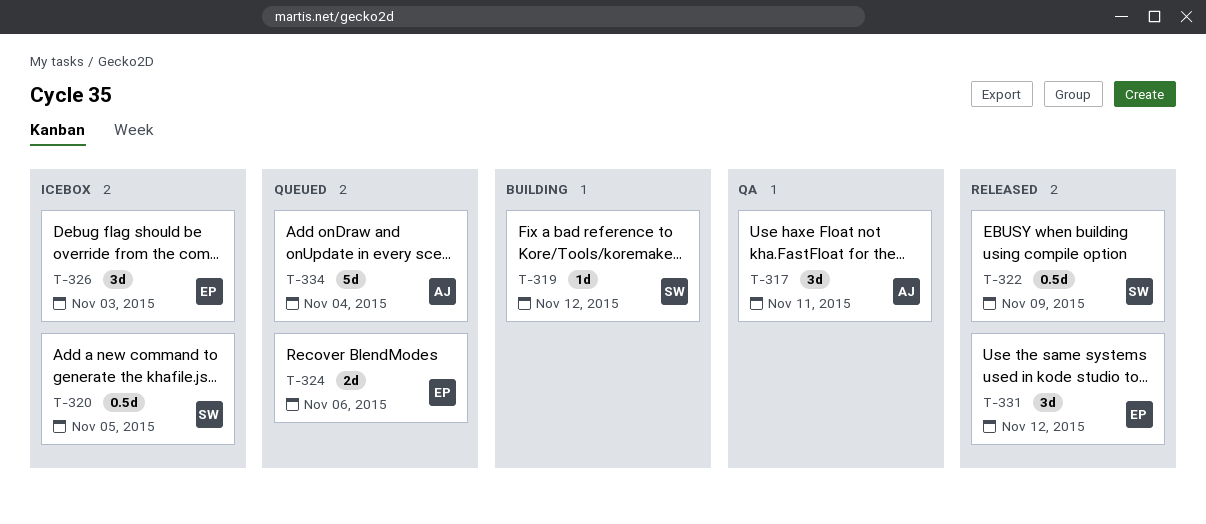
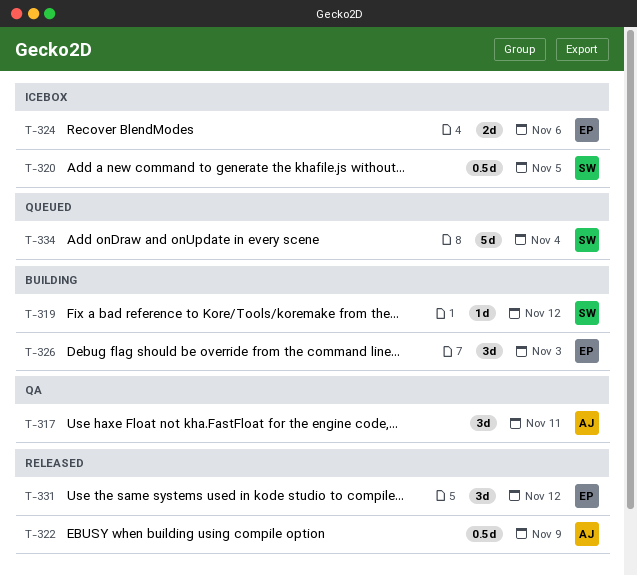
T-322, owner: SW -> AJ
T-324, status: Queued -> Icebox
T-326, status: Icebox -> Building
T-334, owner: AJ -> SW

